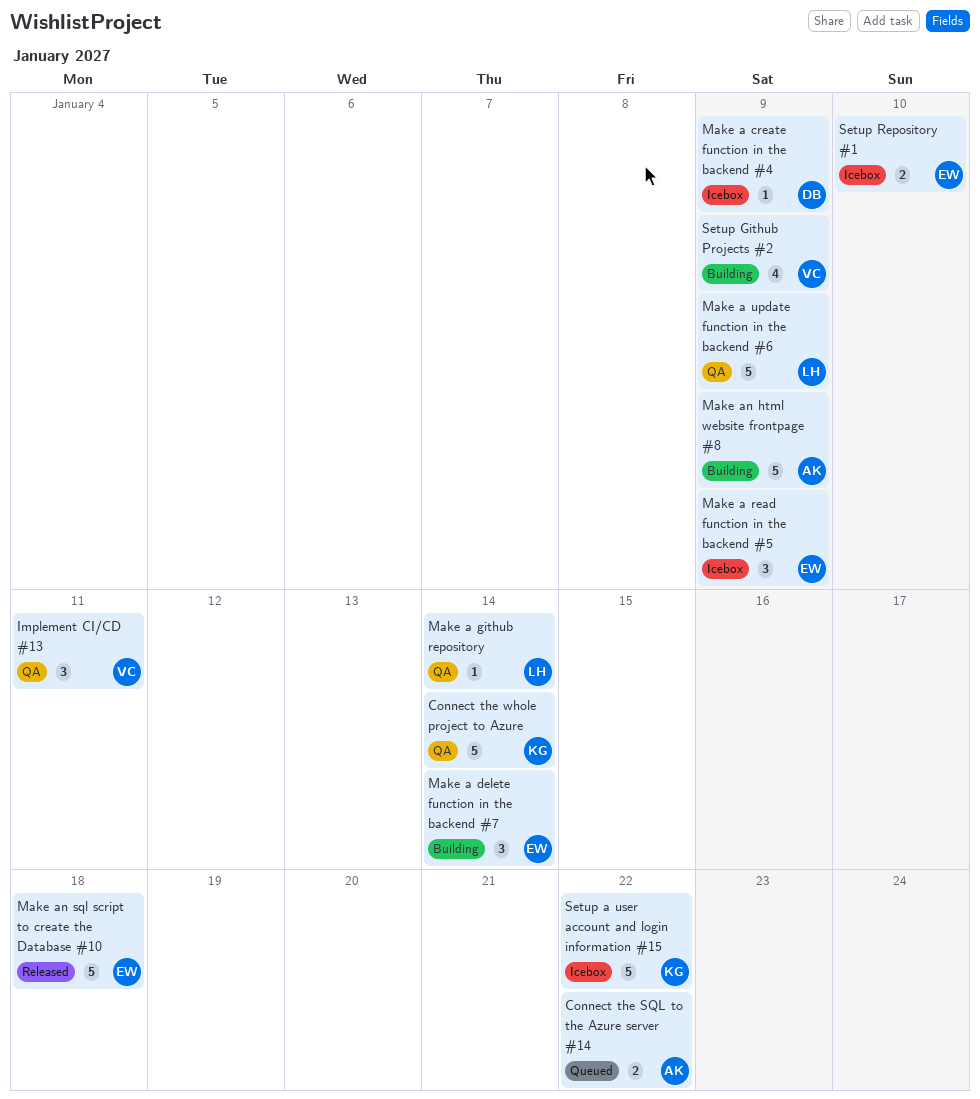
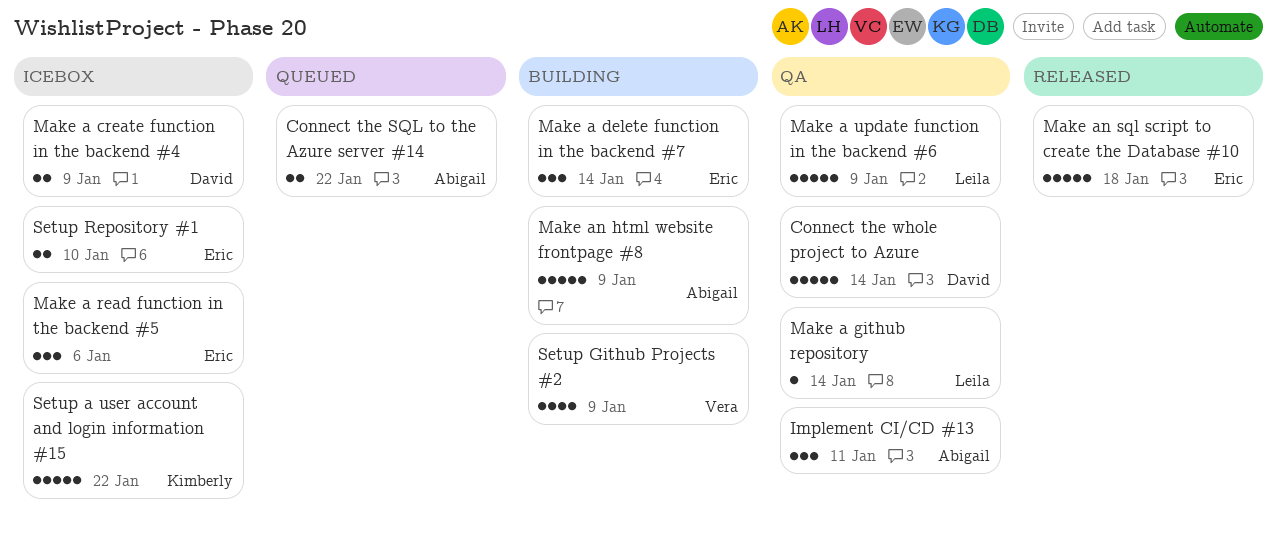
Connect the whole project to Azure, owner: Kimberly -> David
Implement CI/CD #13, owner: Vera -> Abigail
Make a create function in the backend #4, estimate: 1 -> 2
Make a read function in the backend #5, due: Jan 9 -> Jan 6

